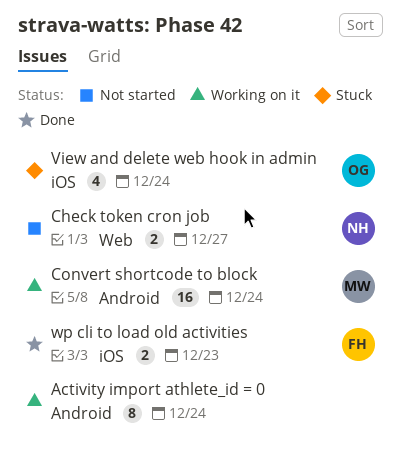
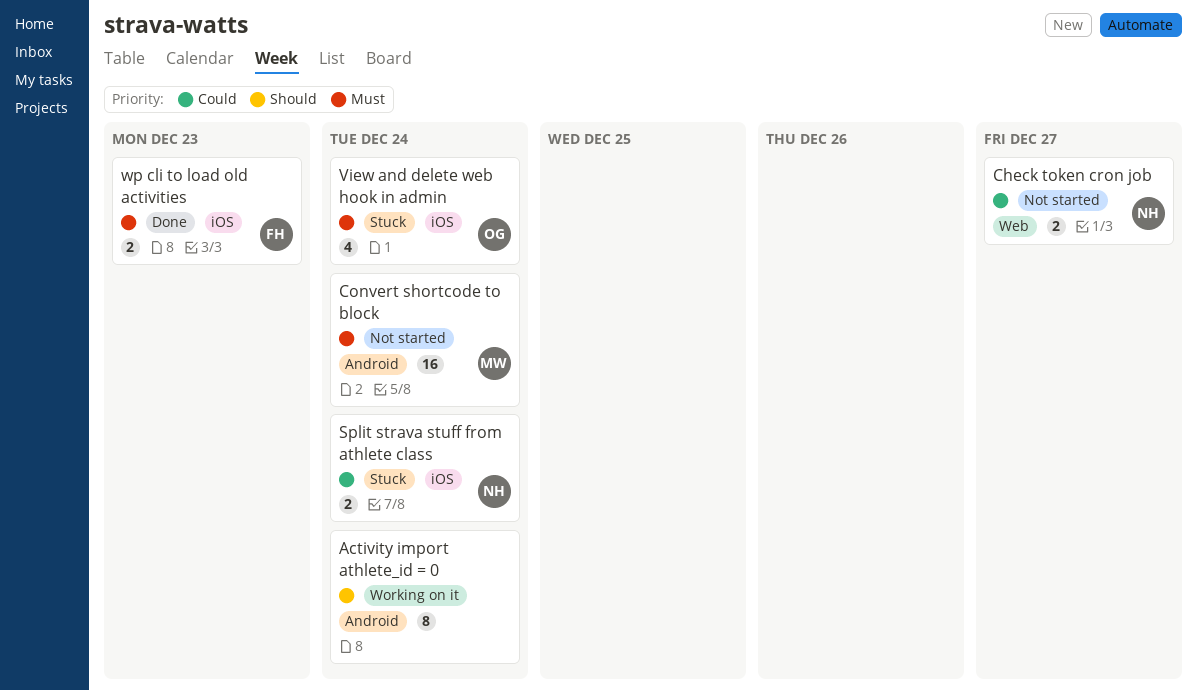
Convert shortcode to block, status: Working on it -> Not started
Split strava stuff from athlete class: none -> present

